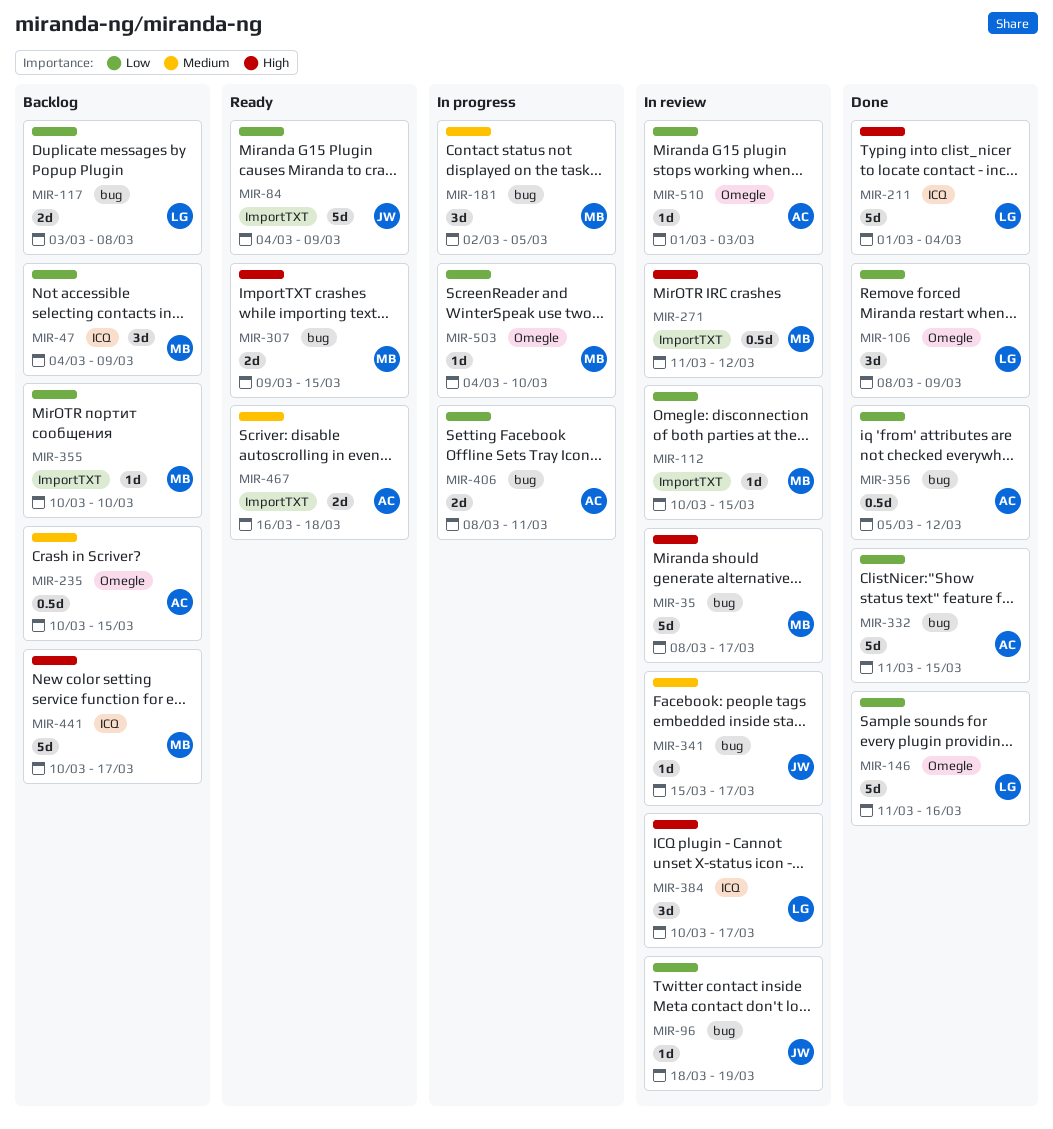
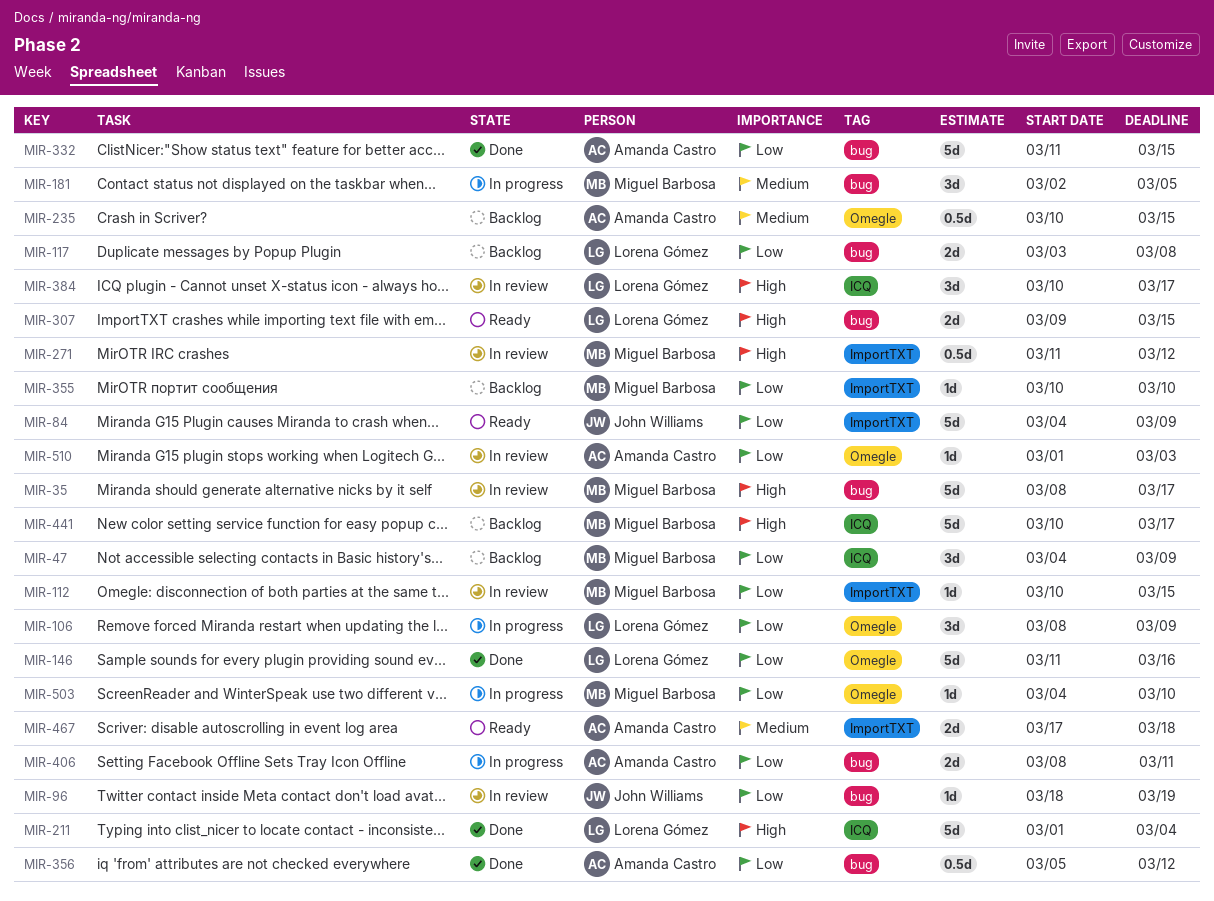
MIR-106, status: Done -> In progress
MIR-307, owner: Miguel Barbosa -> Lorena Gómez
MIR-341: present -> none
MIR-467, start: Mar 16 -> Mar 17

